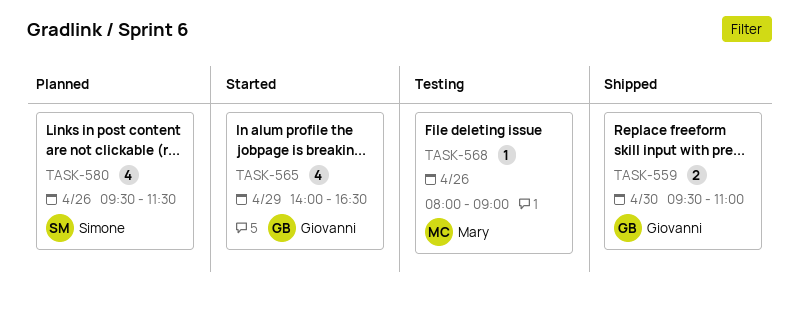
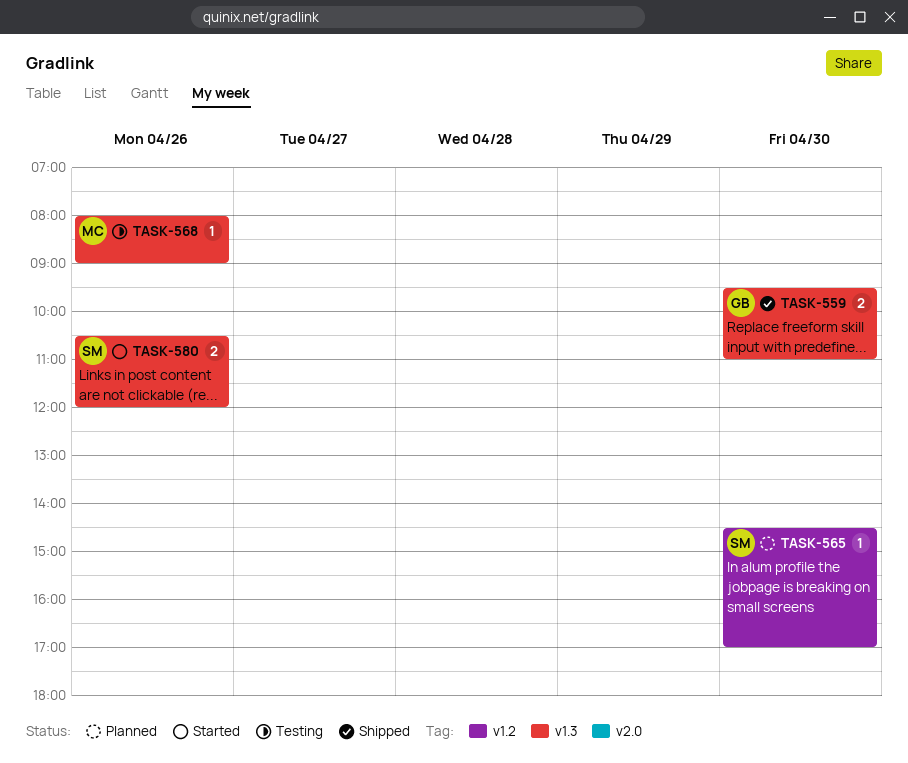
TASK-565, status: Started -> Planned
TASK-565, owner: Giovanni -> Simone
TASK-565, estimate: 4 -> 1
TASK-565, day: Apr 29 -> Apr 30
TASK-565, begins: 14:00 -> 14:30
TASK-565, ends: 16:30 -> 17:00
TASK-580, status: Planned -> Started
TASK-580, estimate: 4 -> 2
TASK-580, begins: 09:30 -> 10:30
TASK-580, ends: 11:30 -> 12:00

